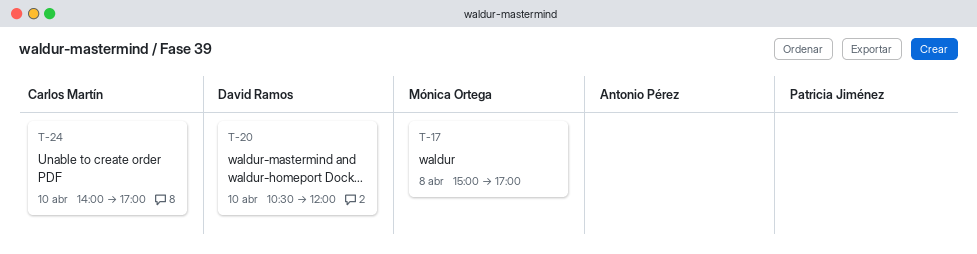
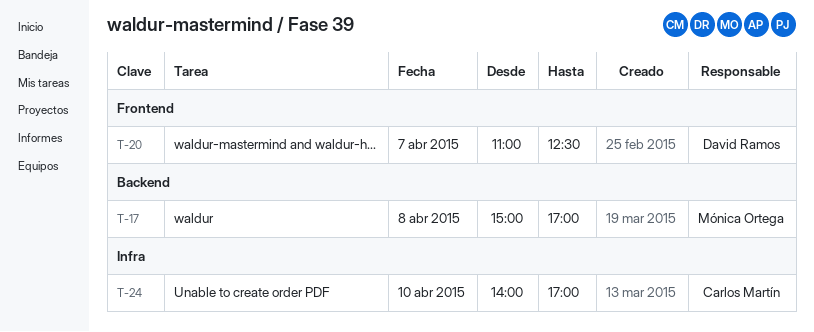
T-20, day: Apr 10 -> Apr 7
T-20, begins: 10:30 -> 11:00
T-20, ends: 12:00 -> 12:30

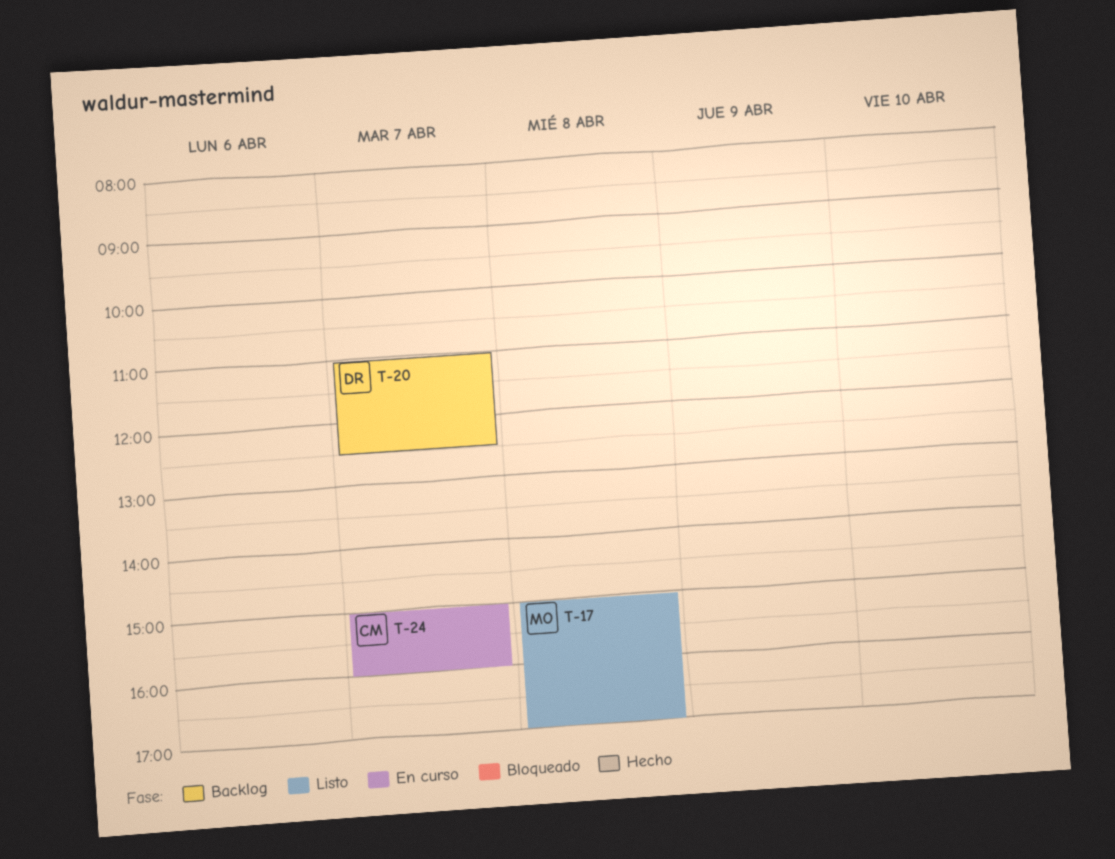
T-24, day: Apr 10 -> Apr 7
T-24, begins: 14:00 -> 15:00
T-24, ends: 17:00 -> 16:00

